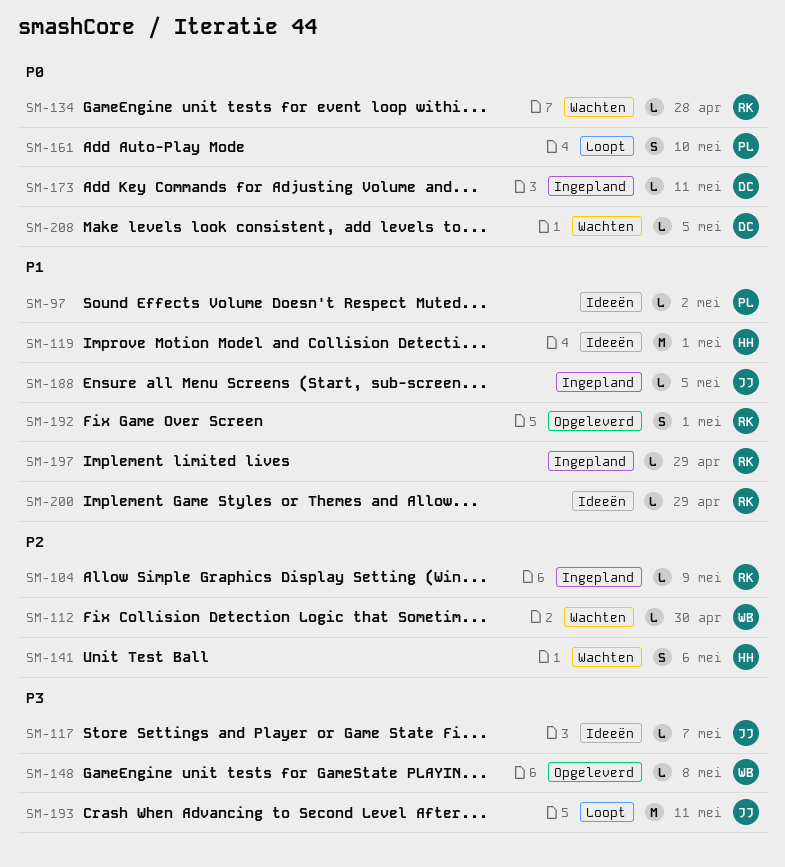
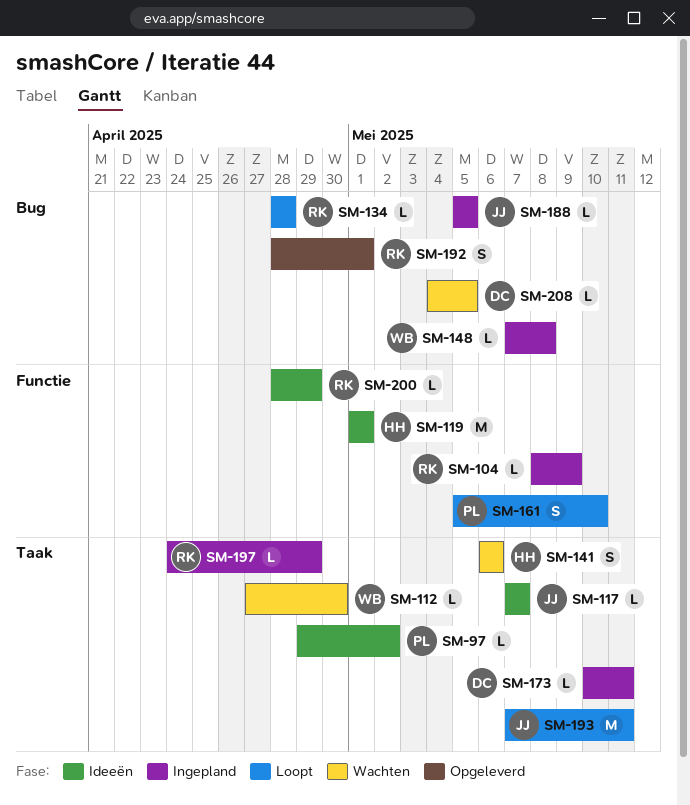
SM-134, status: Wachten -> Loopt
SM-148, status: Opgeleverd -> Ingepland

